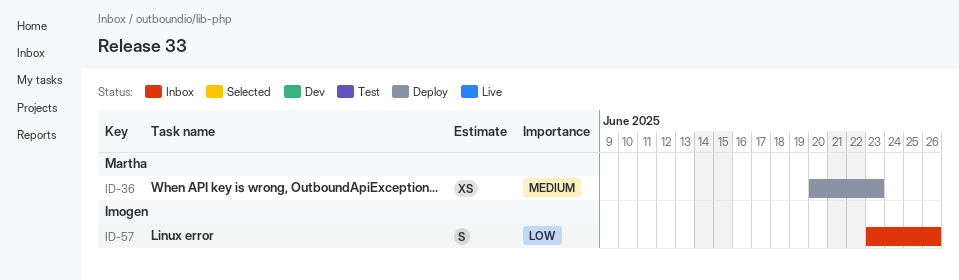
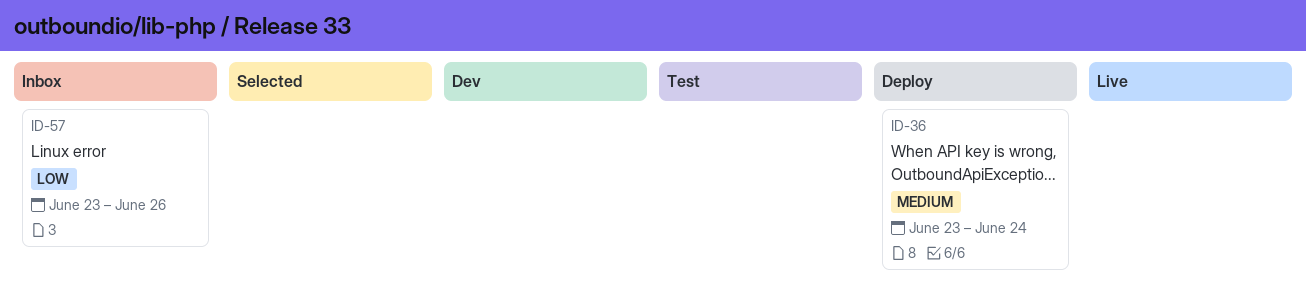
ID-36, start: Jun 20 -> Jun 23
ID-36, due: Jun 23 -> Jun 24

